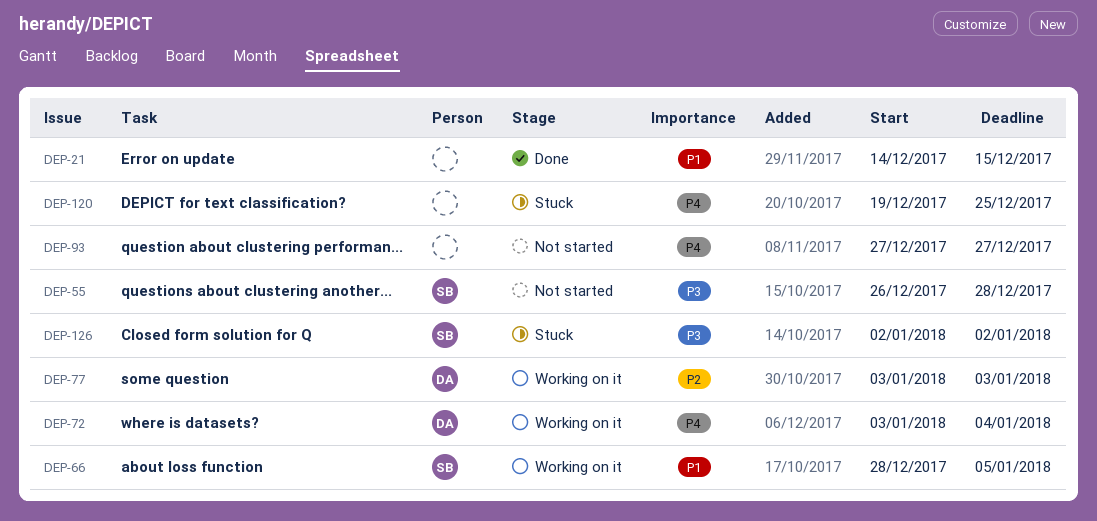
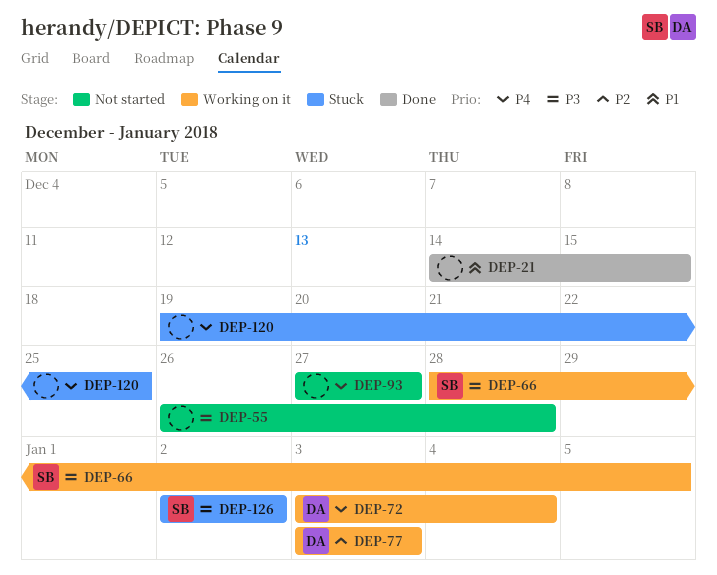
DEP-55, owner: SB -> none
DEP-66, priority: P1 -> P3

